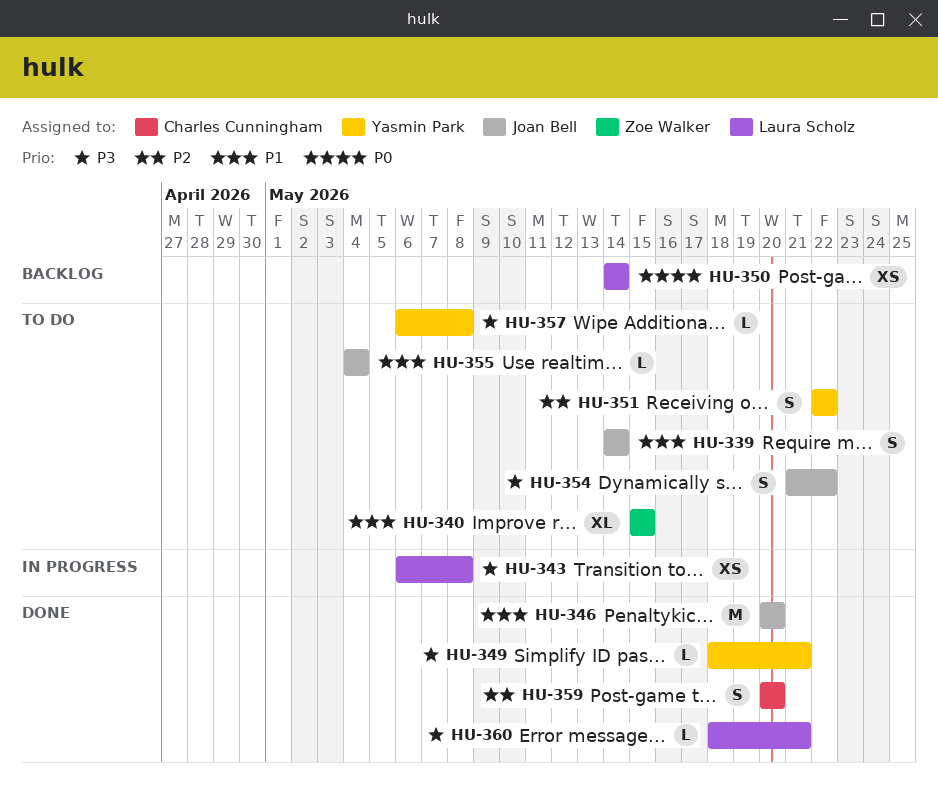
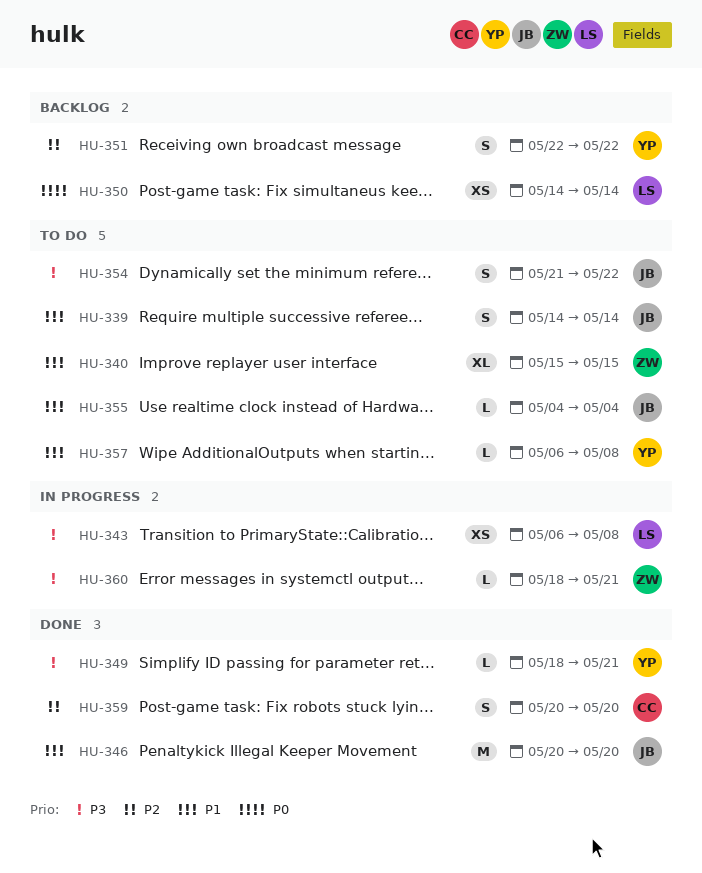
HU-351, status: To do -> Backlog
HU-357, priority: P3 -> P1
HU-360, status: Done -> In progress
HU-360, owner: Laura Scholz -> Zoe Walker

